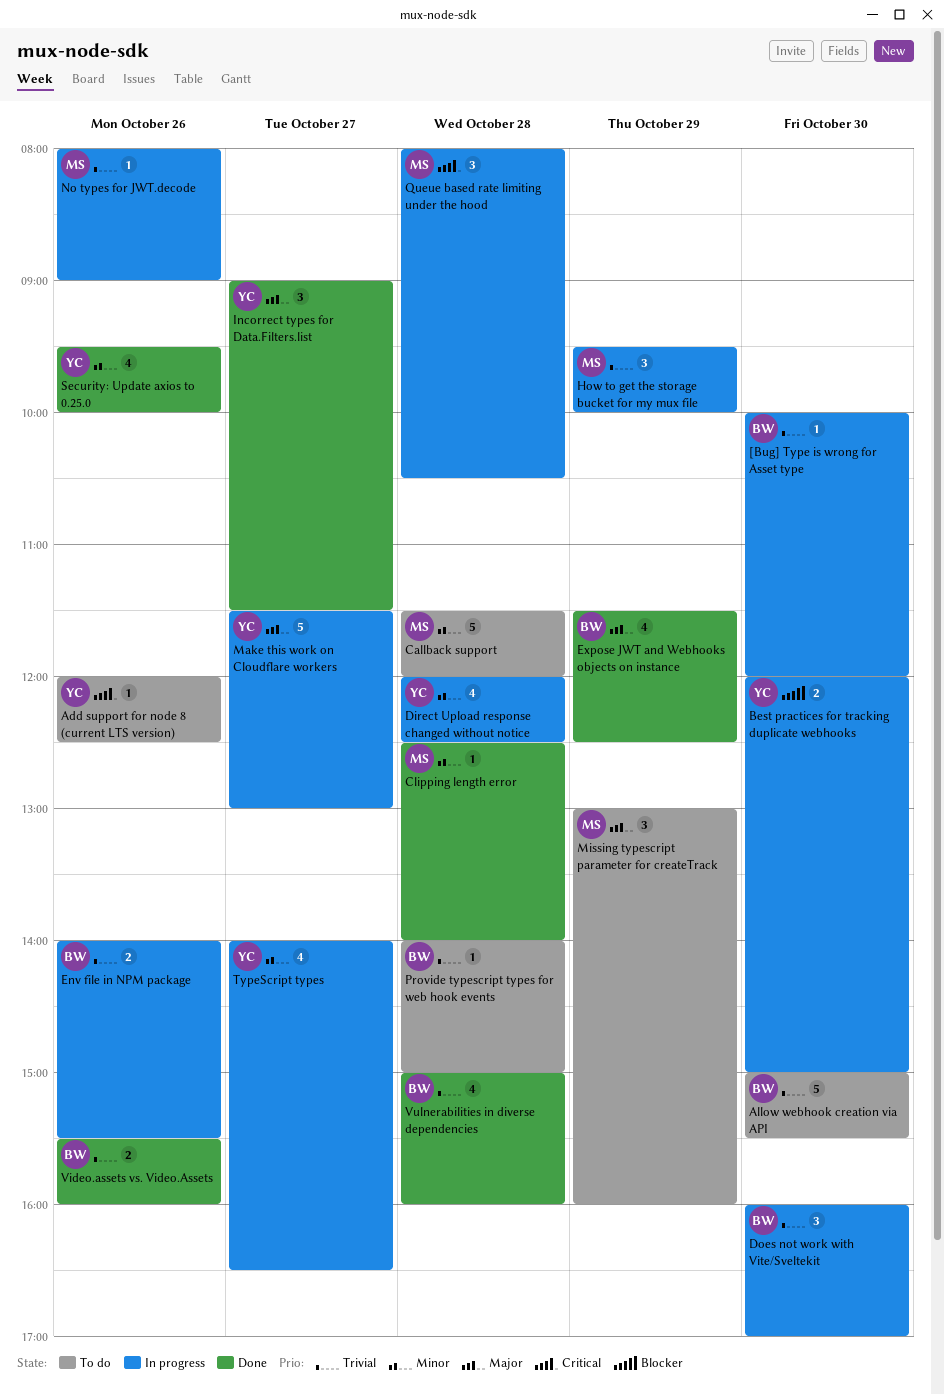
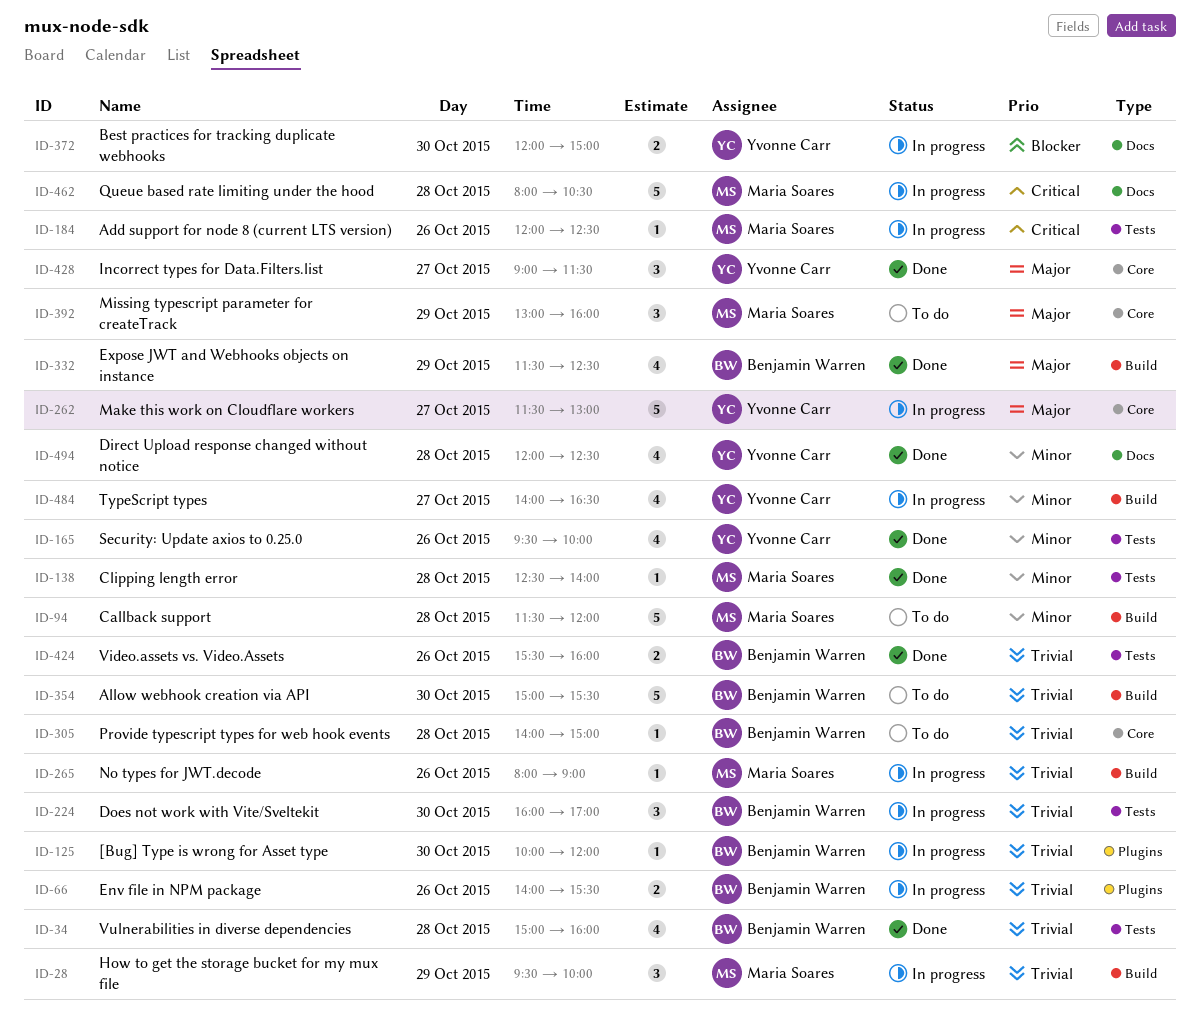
Add support for node 8 (current LTS version), status: To do -> In progress
Add support for node 8 (current LTS version), owner: Yvonne Carr -> Maria Soares
Direct Upload response changed without notice, status: In progress -> Done
Queue based rate limiting under the hood, estimate: 3 -> 5

